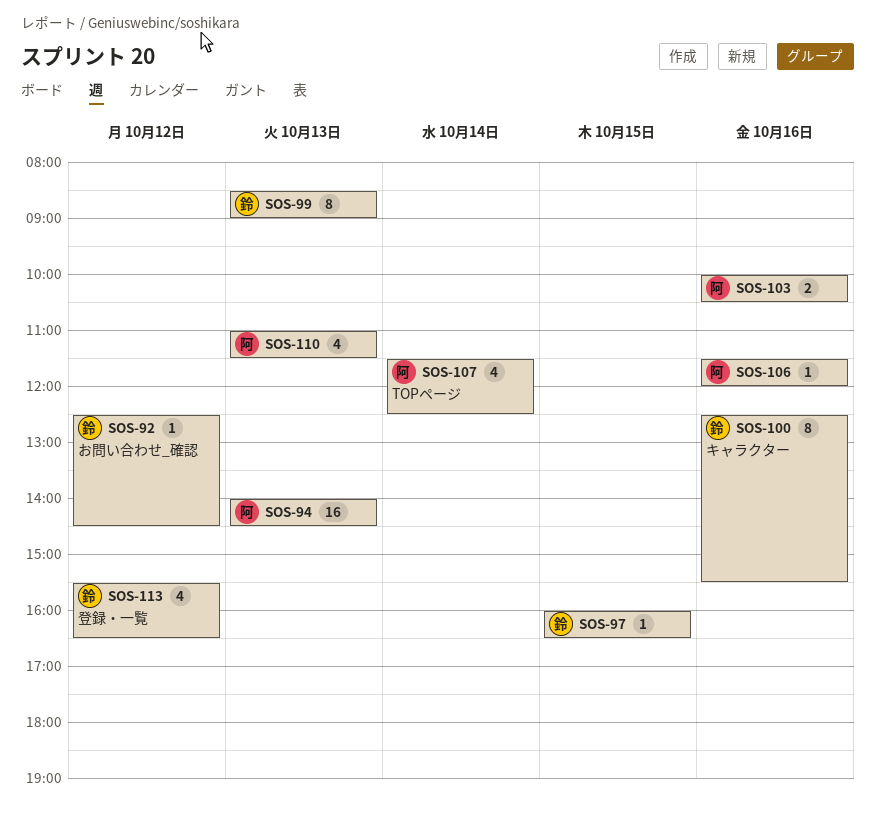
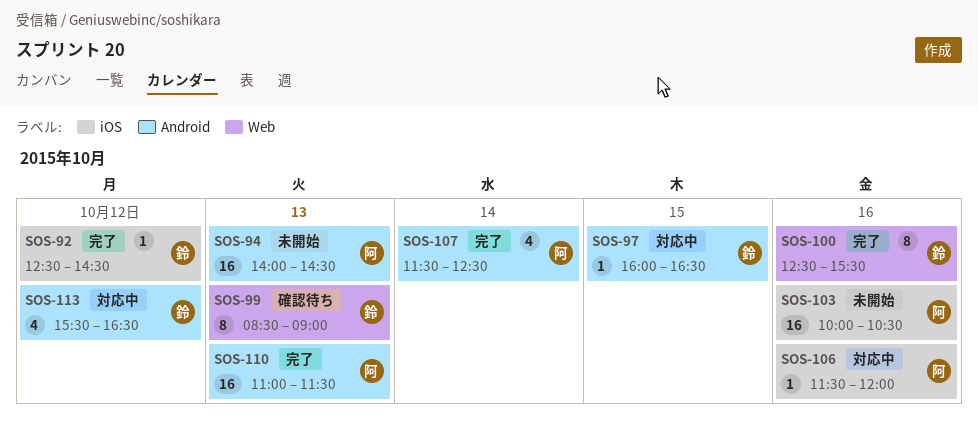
SOS-103, estimate: 2 -> 16
SOS-110, estimate: 4 -> 16

